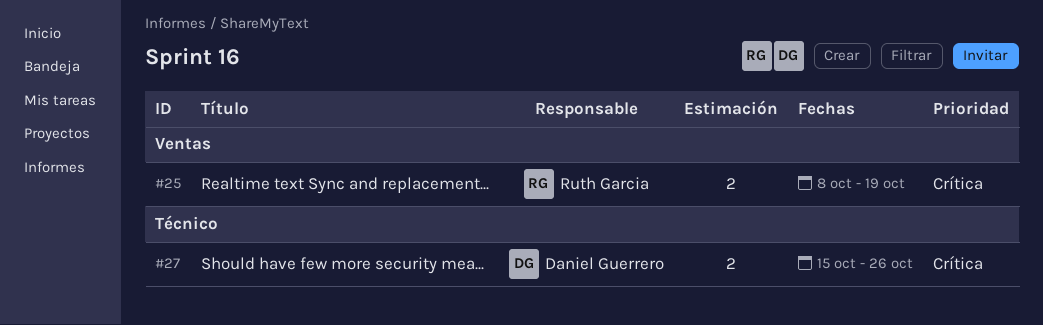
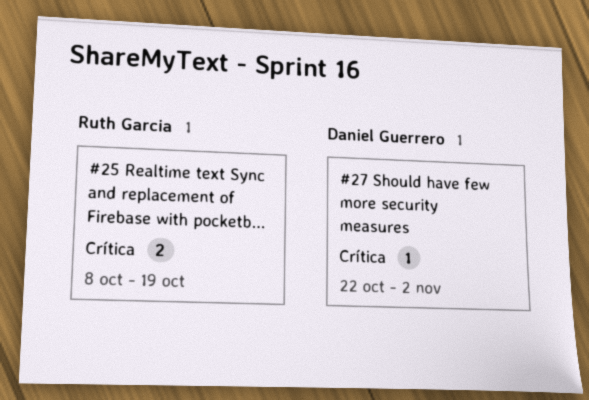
#27, estimate: 2 -> 1
#27, start: Oct 15 -> Oct 22
#27, due: Oct 26 -> Nov 2

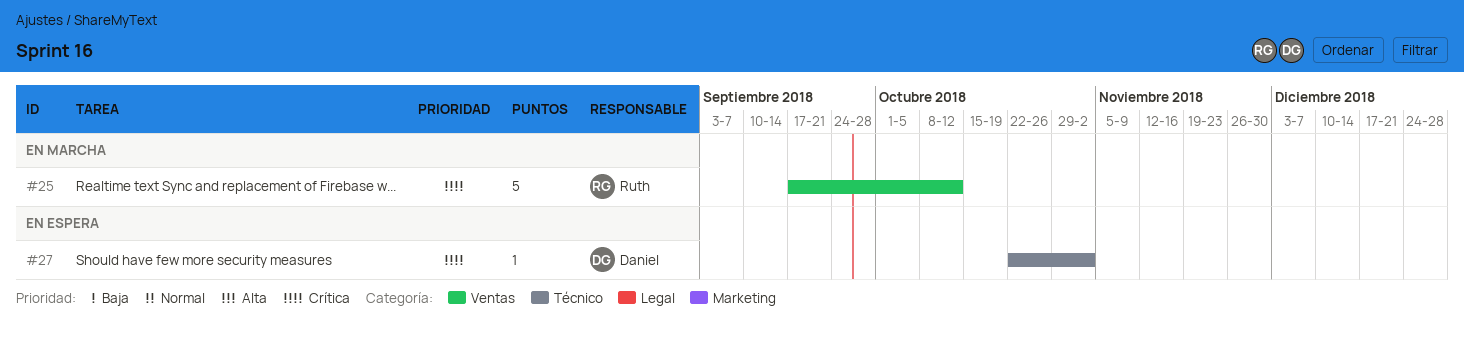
#25, estimate: 2 -> 5
#25, start: Oct 8 -> Sep 17
#25, due: Oct 19 -> Oct 12

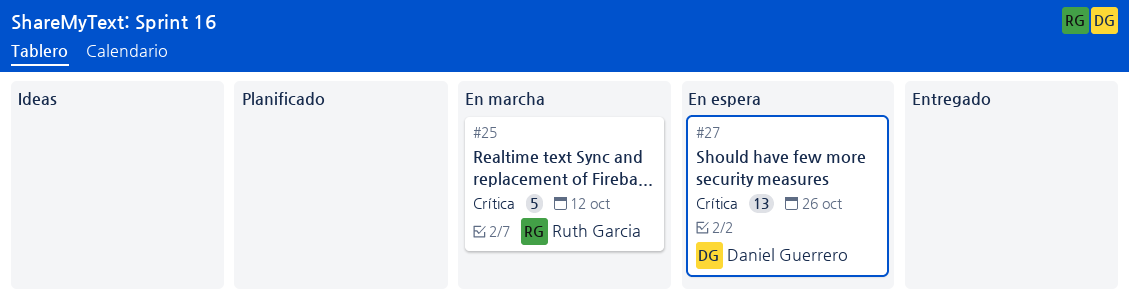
#27, estimate: 1 -> 13
#27, due: Nov 2 -> Oct 26

